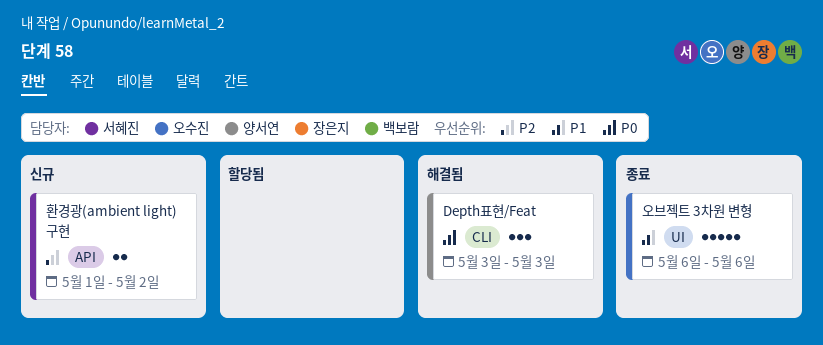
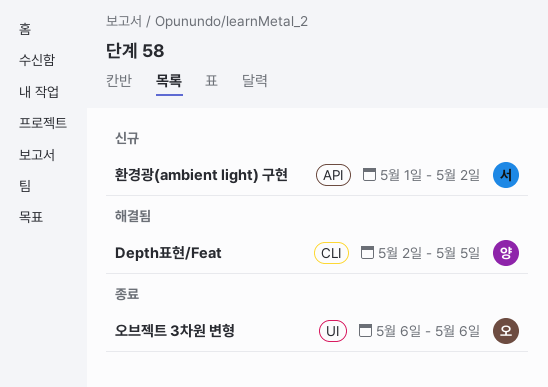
Depth표현/Feat, start: May 3 -> May 2
Depth표현/Feat, due: May 3 -> May 5

